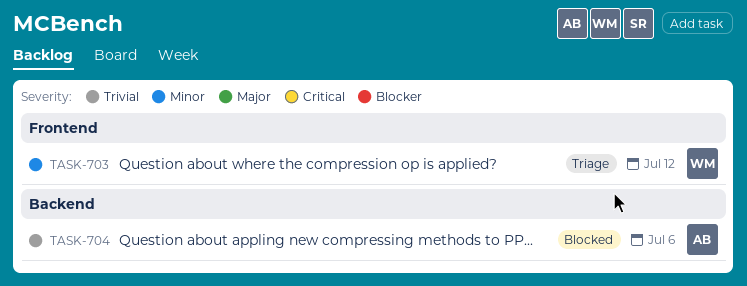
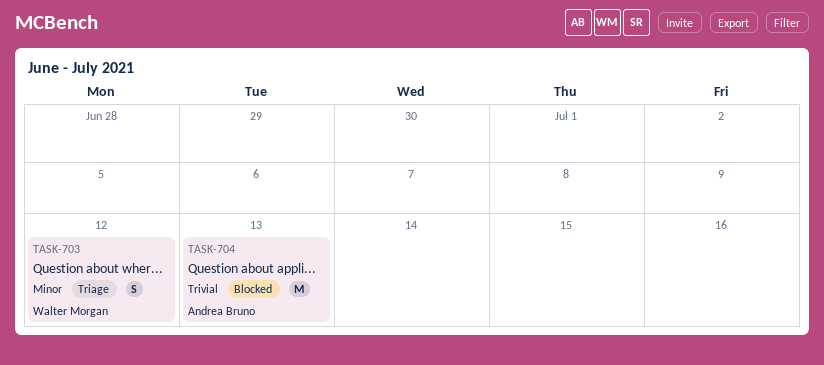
TASK-704, due: Jul 6 -> Jul 13

